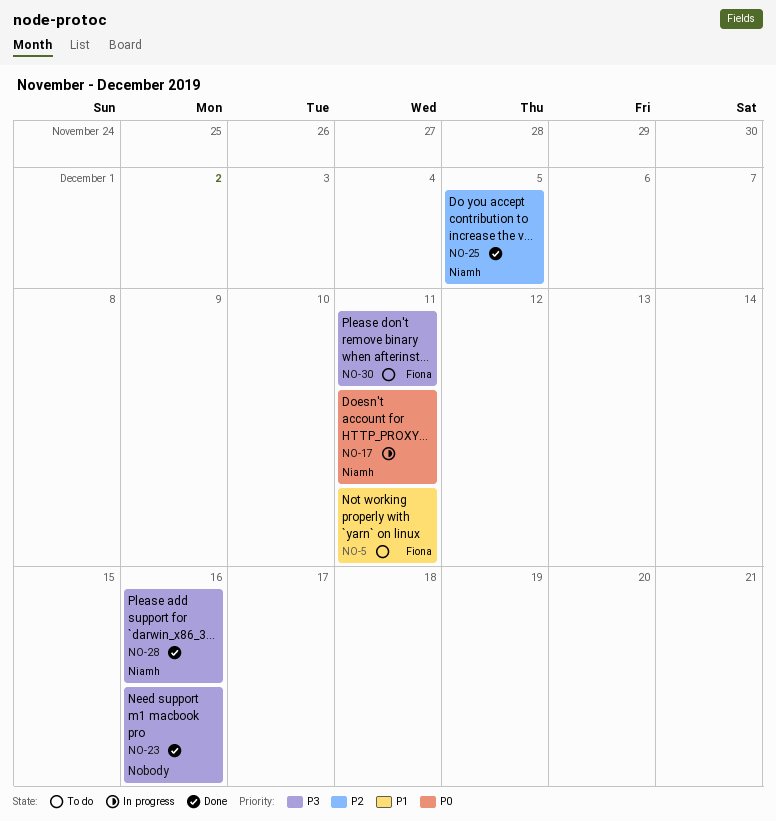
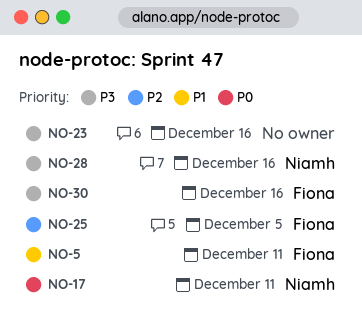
NO-25, owner: Niamh -> Fiona
NO-30, due: Dec 11 -> Dec 16

